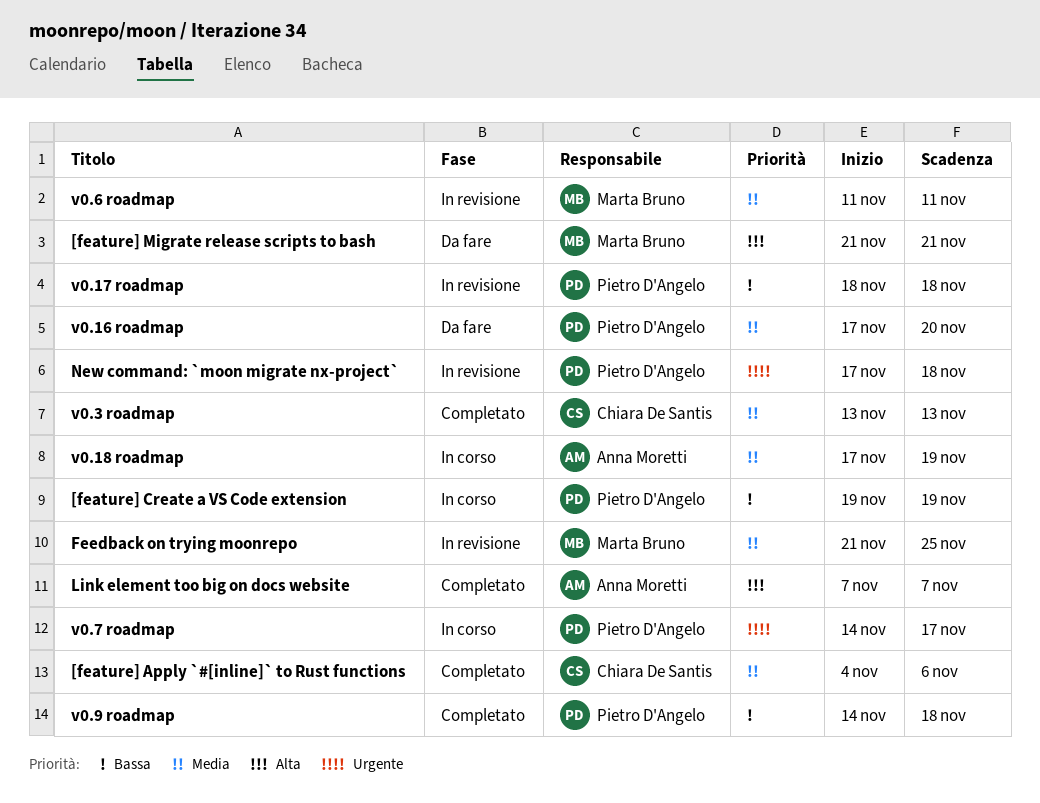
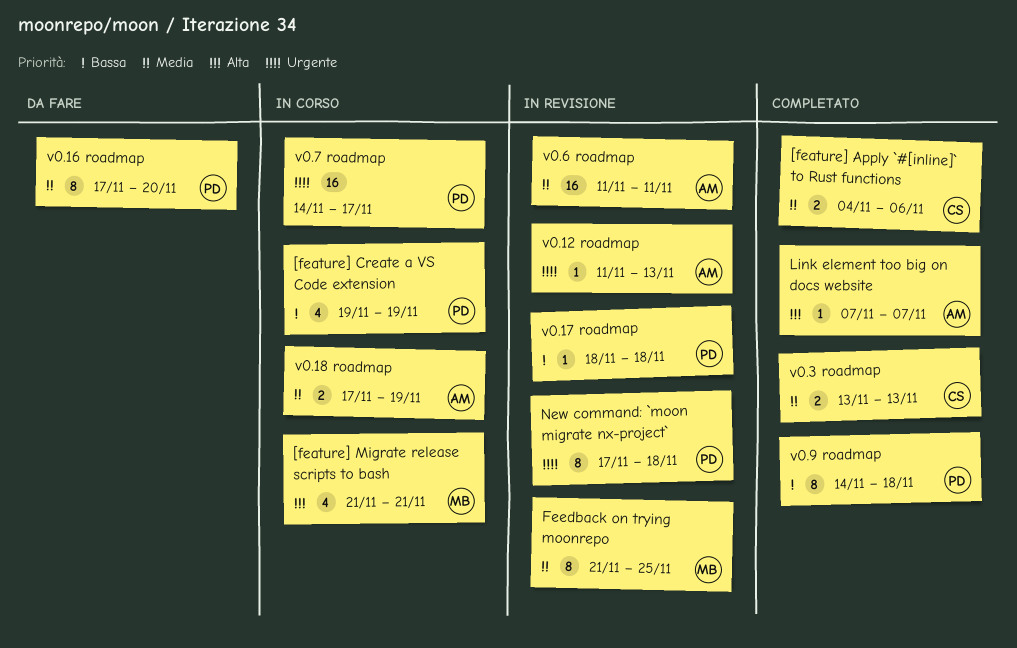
[feature] Migrate release scripts to bash, status: Da fare -> In corso
v0.12 roadmap: none -> present
v0.6 roadmap, owner: Marta Bruno -> Anna Moretti

